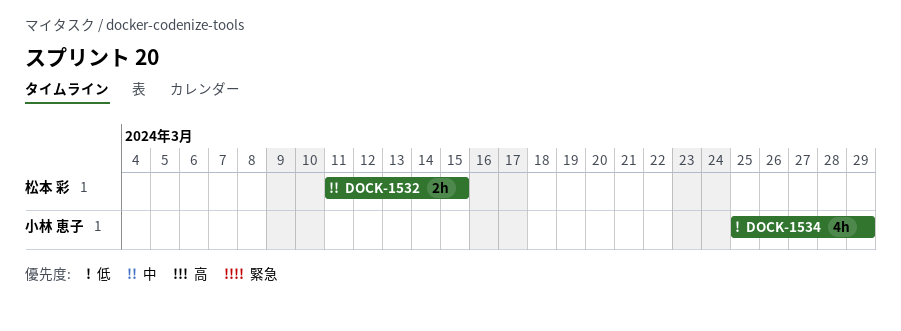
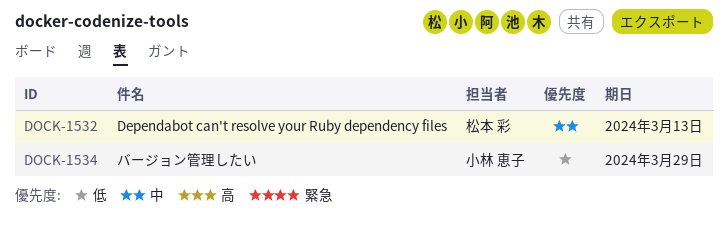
DOCK-1532, due: Mar 15 -> Mar 13

